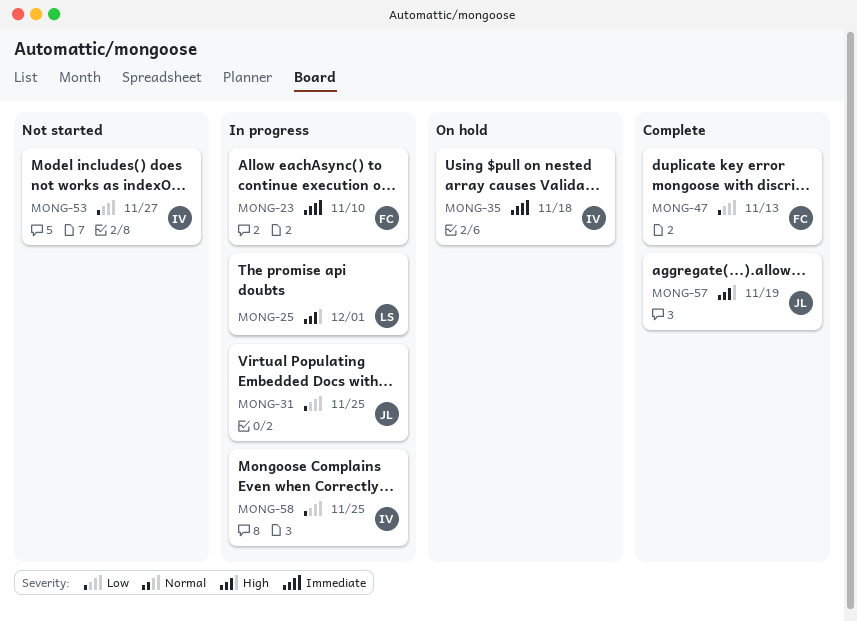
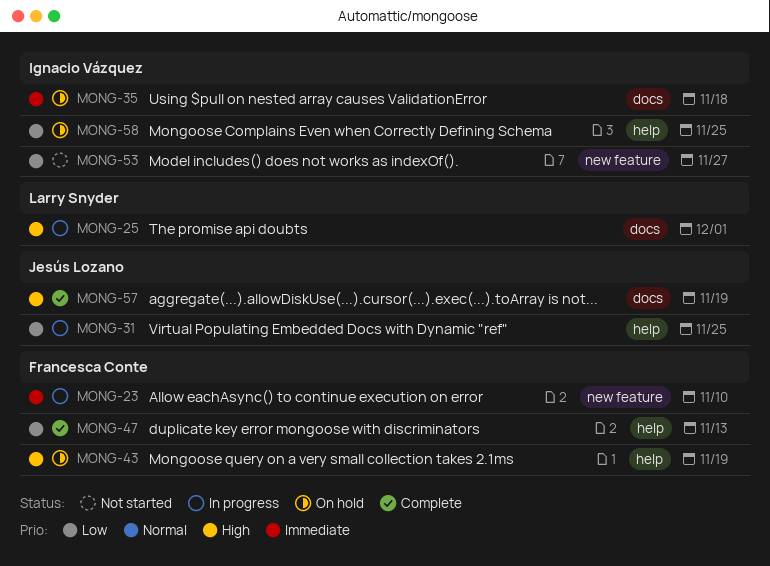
MONG-43: none -> present
MONG-58, status: In progress -> On hold

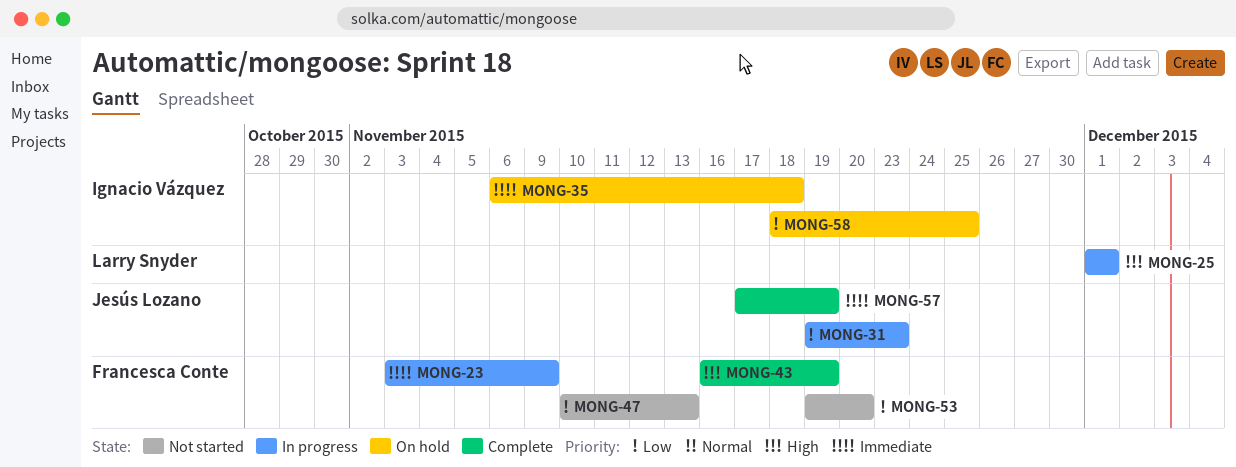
MONG-23, due: Nov 10 -> Nov 9
MONG-31, due: Nov 25 -> Nov 23
MONG-43, status: On hold -> Complete
MONG-47, status: Complete -> Not started
MONG-53, owner: Ignacio Vázquez -> Francesca Conte
MONG-53, due: Nov 27 -> Nov 20
MONG-57, priority: High -> Immediate

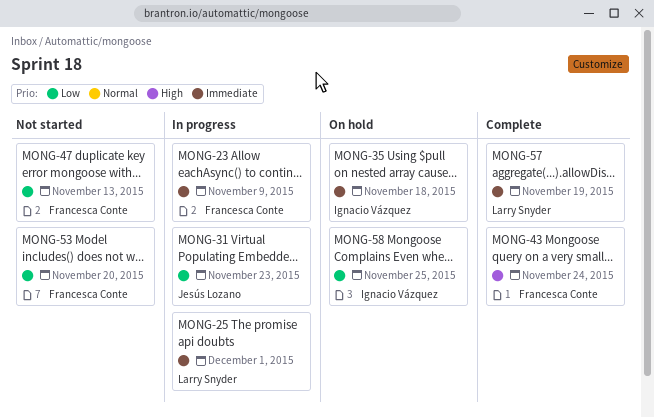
MONG-25, priority: High -> Immediate
MONG-43, due: Nov 19 -> Nov 24
MONG-57, owner: Jesús Lozano -> Larry Snyder

